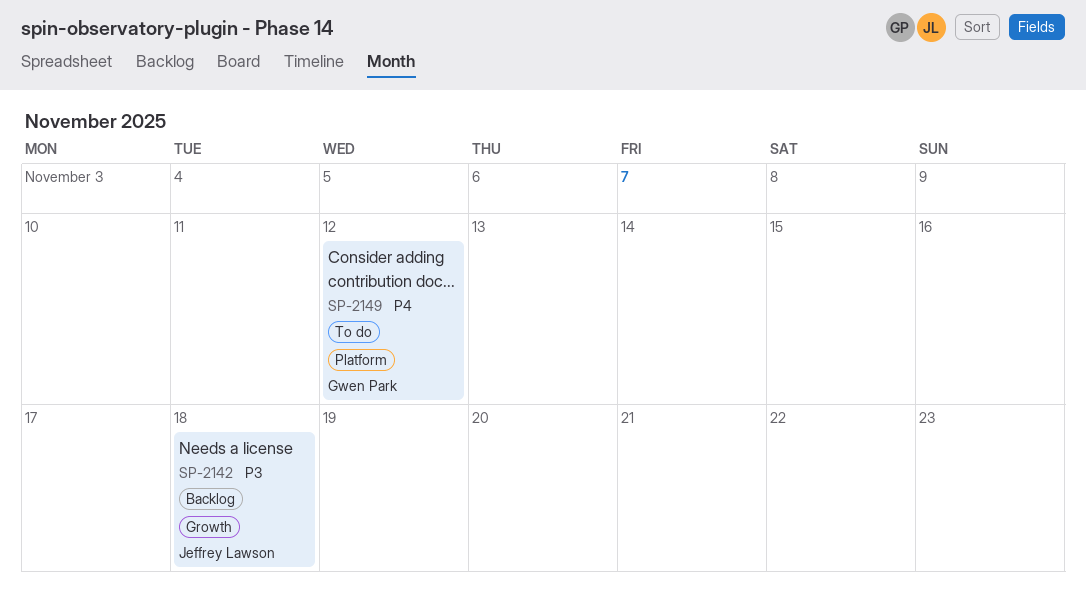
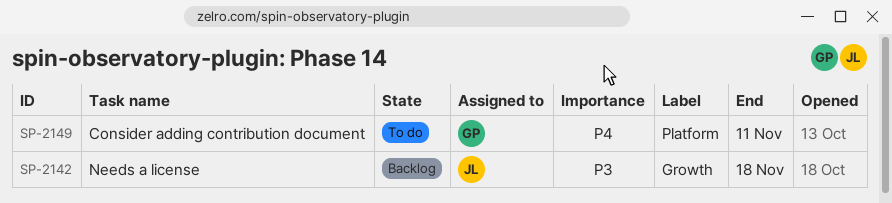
SP-2149, due: Nov 12 -> Nov 11

